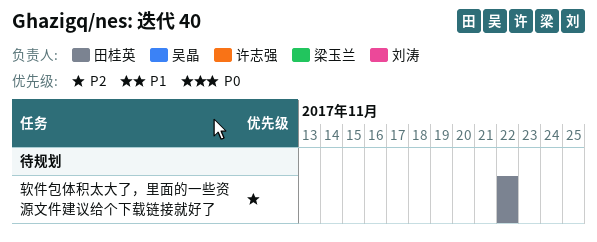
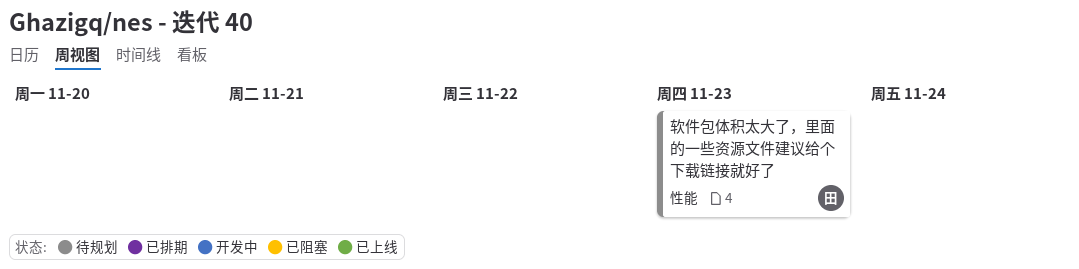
软件包体积太大了，里面的一些资源文件建议给个下载链接就好了, due: Nov 22 -> Nov 23

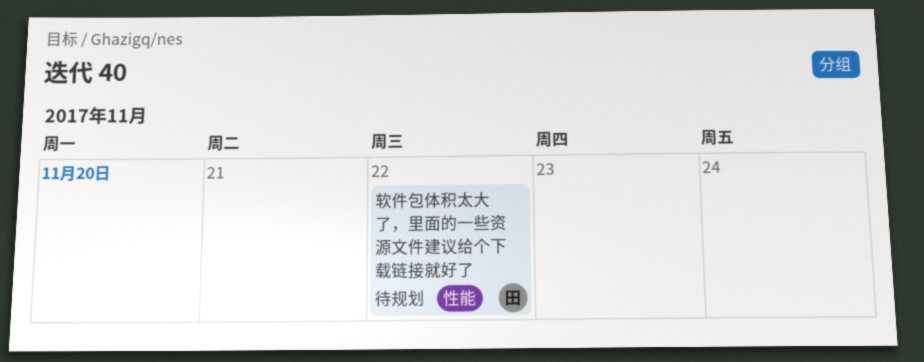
软件包体积太大了，里面的一些资源文件建议给个下载链接就好了, due: Nov 23 -> Nov 22

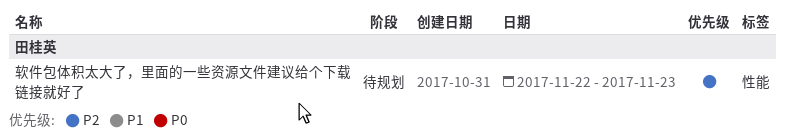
软件包体积太大了，里面的一些资源文件建议给个下载链接就好了, due: Nov 22 -> Nov 23

